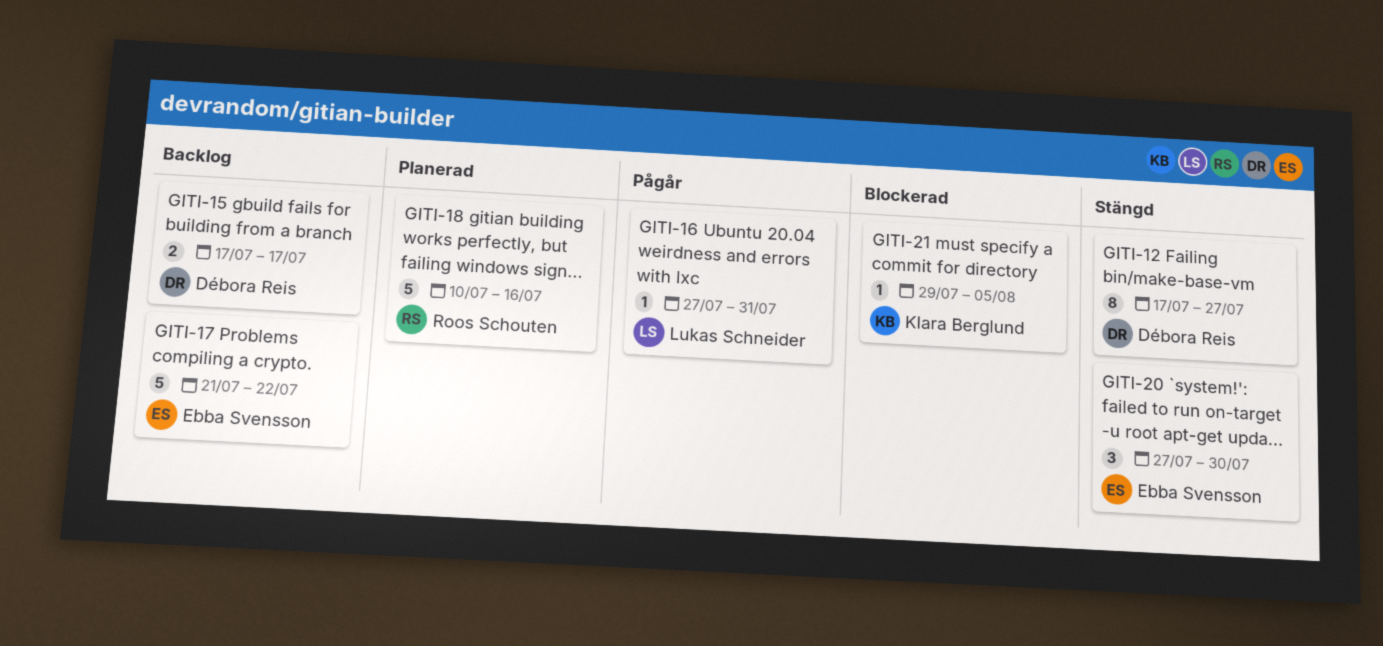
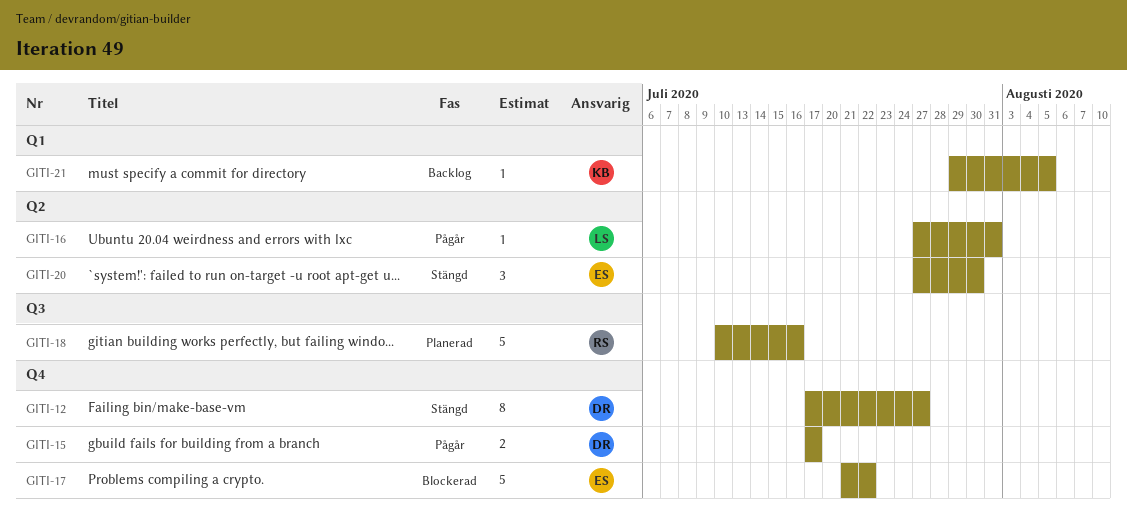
GITI-15, status: Backlog -> Pågår
GITI-17, status: Backlog -> Blockerad
GITI-21, status: Blockerad -> Backlog

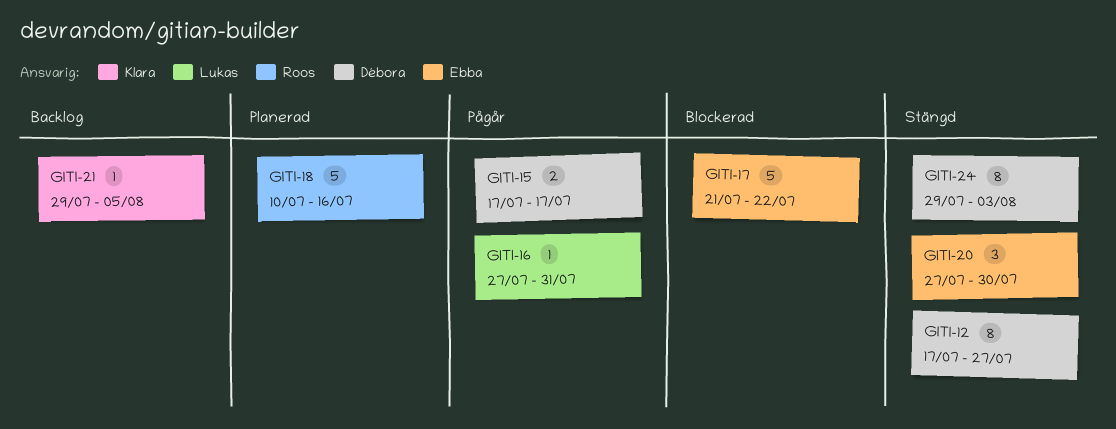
GITI-24: none -> present

